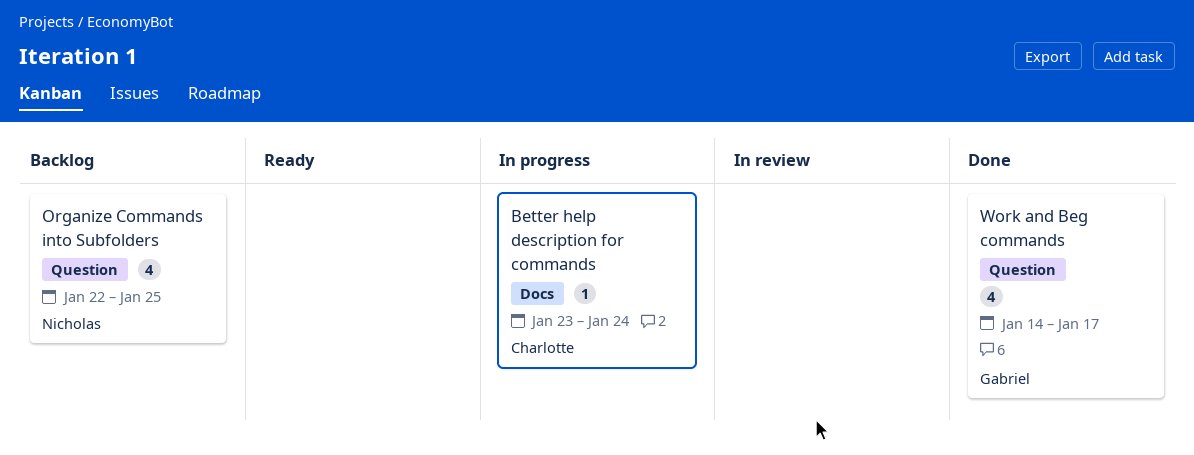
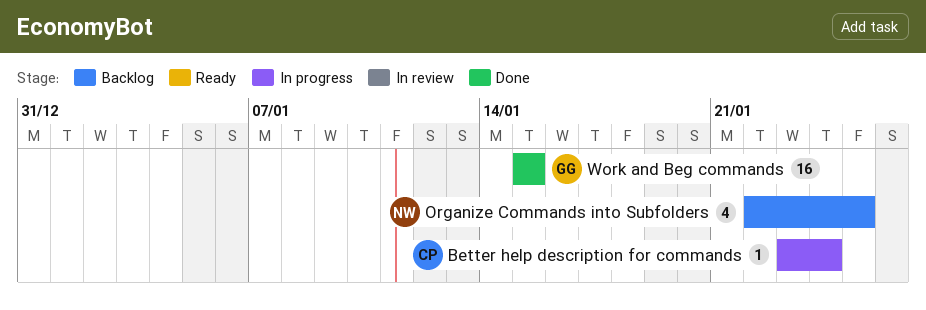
Work and Beg commands, estimate: 4 -> 16
Work and Beg commands, start: Jan 14 -> Jan 15
Work and Beg commands, due: Jan 17 -> Jan 15

